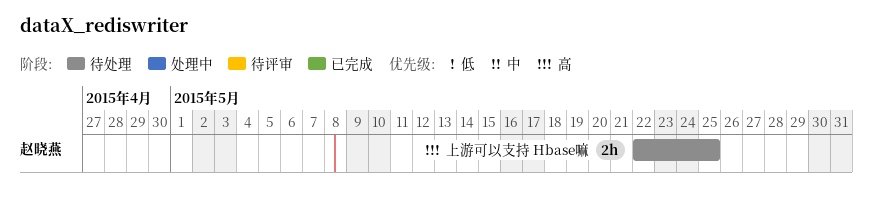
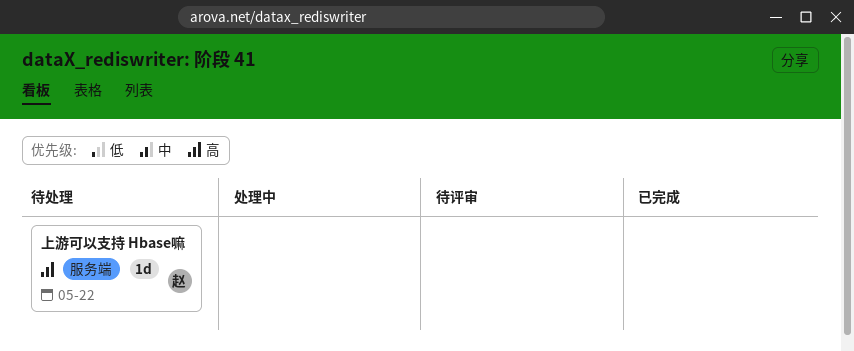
上游可以支持 Hbase嘛, estimate: 2h -> 1d
上游可以支持 Hbase嘛, due: May 25 -> May 22

